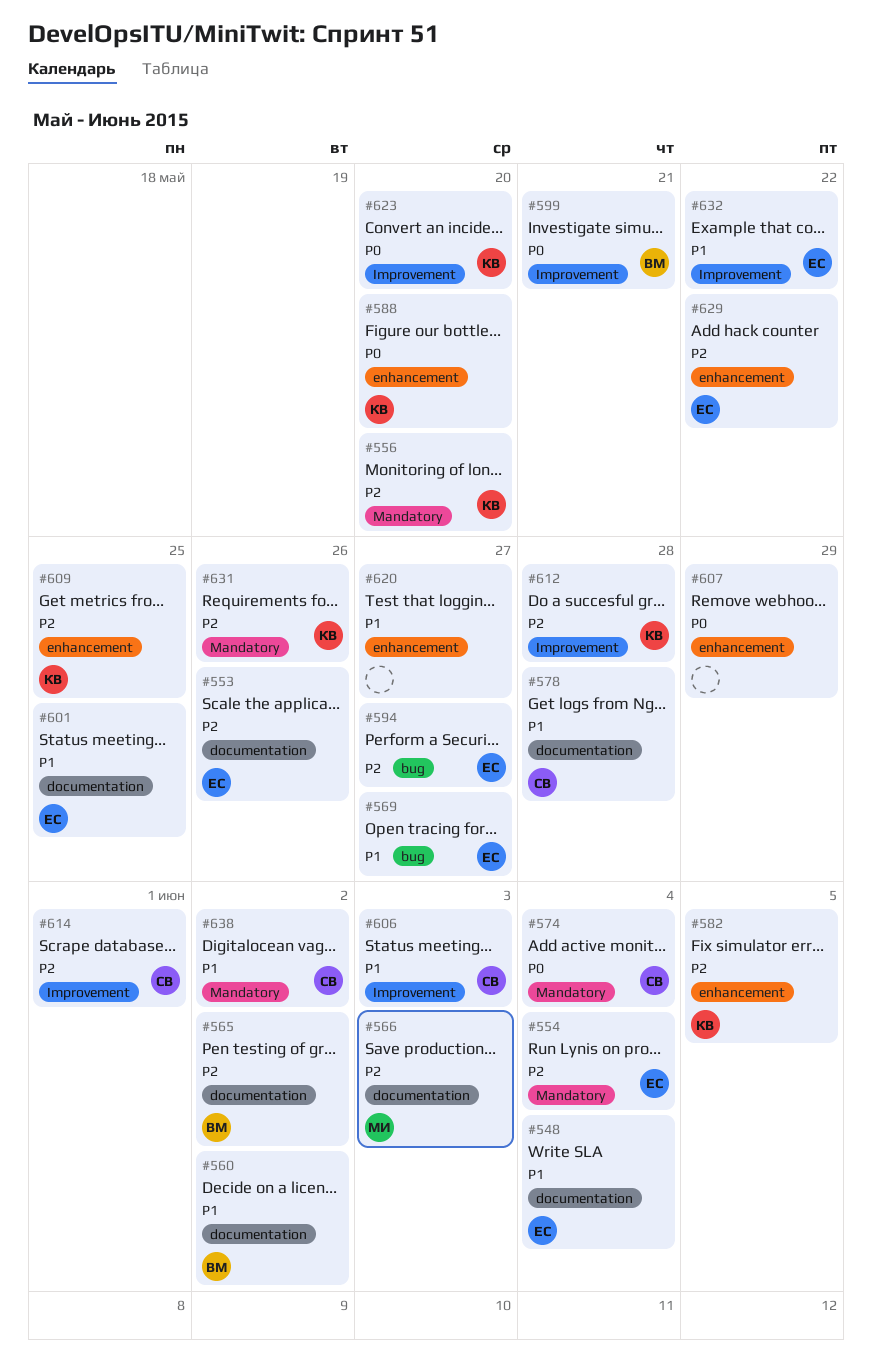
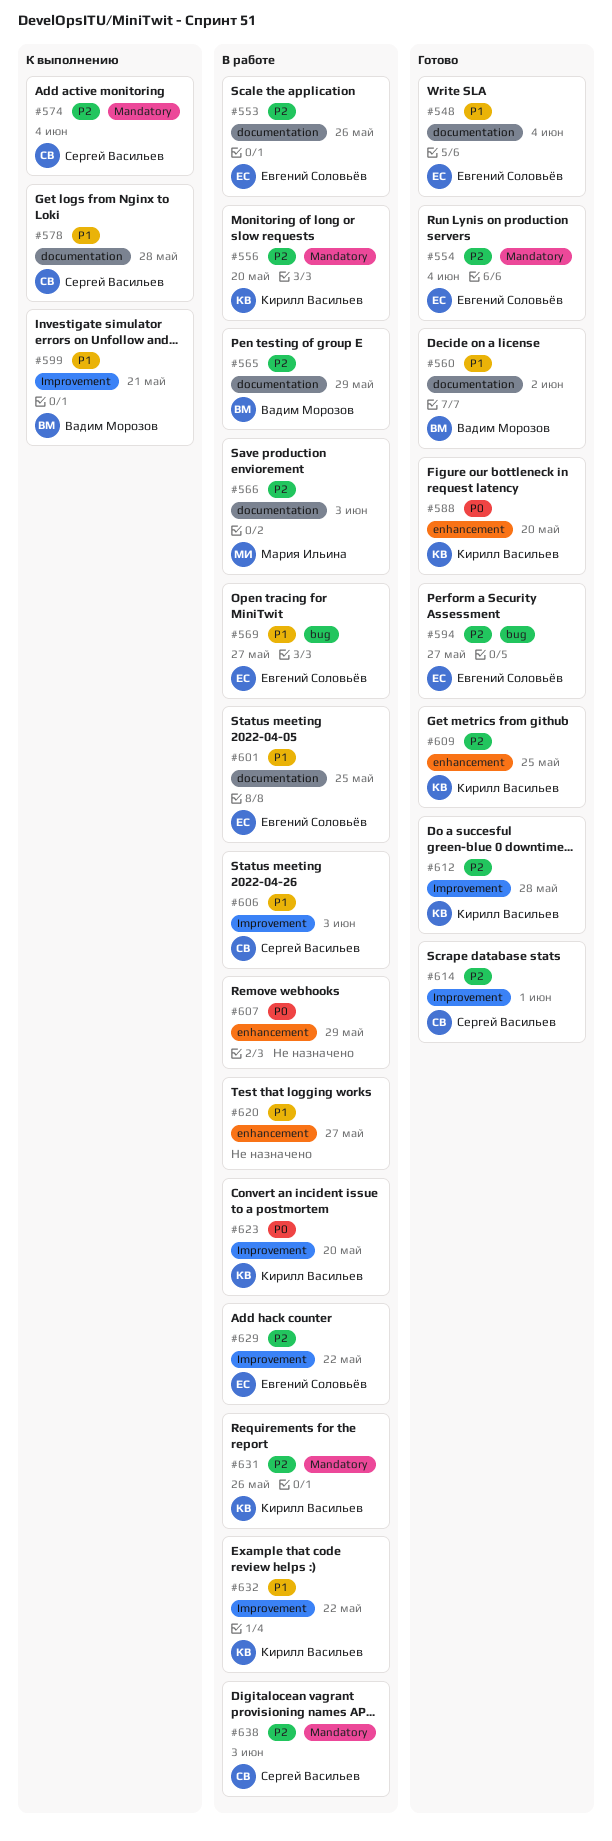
#565, due: Jun 2 -> May 29
#574, priority: P0 -> P2
#582: present -> none
#599, priority: P0 -> P1
#629, label: enhancement -> Improvement
#632, owner: Евгений Соловьёв -> Кирилл Васильев
#638, priority: P1 -> P2
#638, due: Jun 2 -> Jun 3

